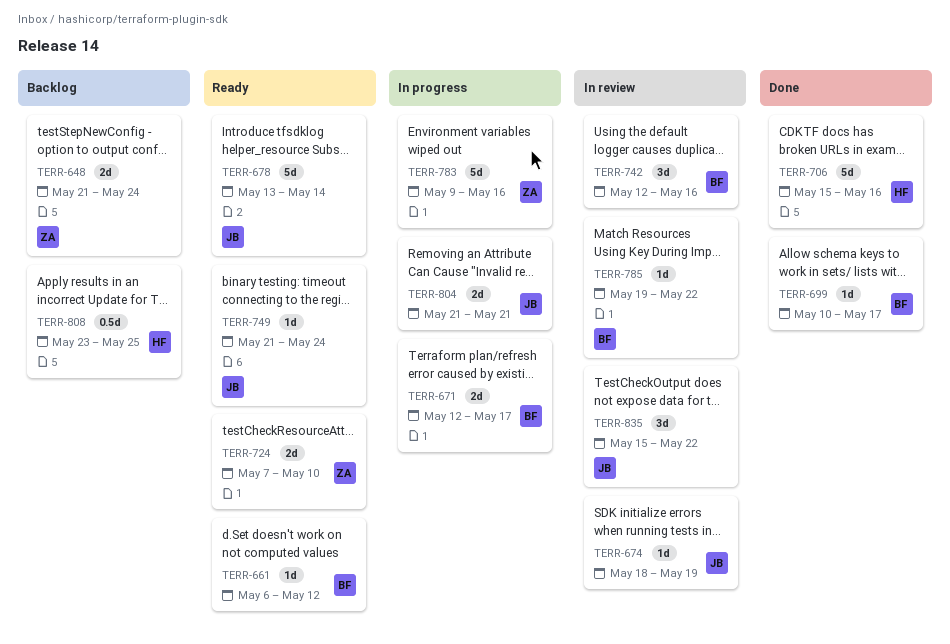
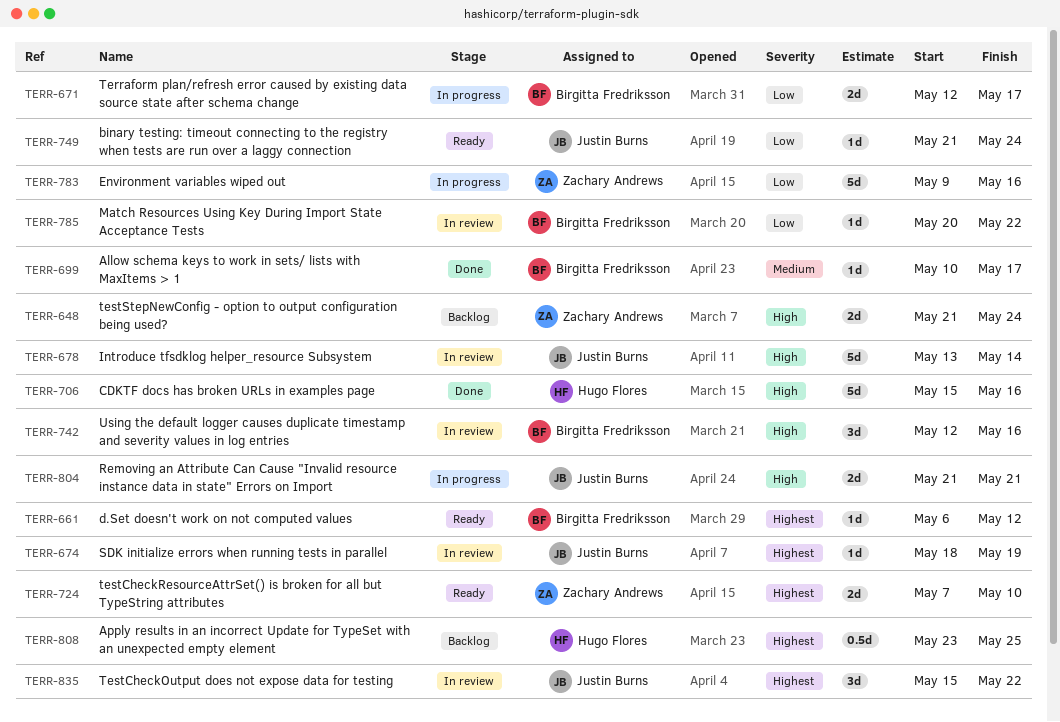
TERR-678, status: Ready -> In review
TERR-785, start: May 19 -> May 20

